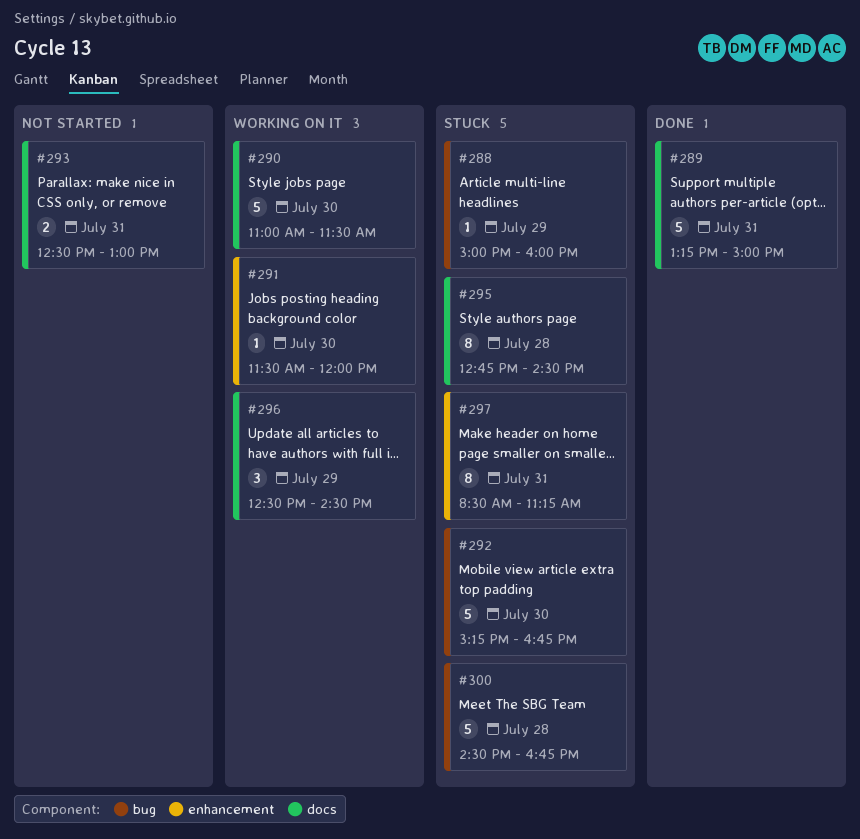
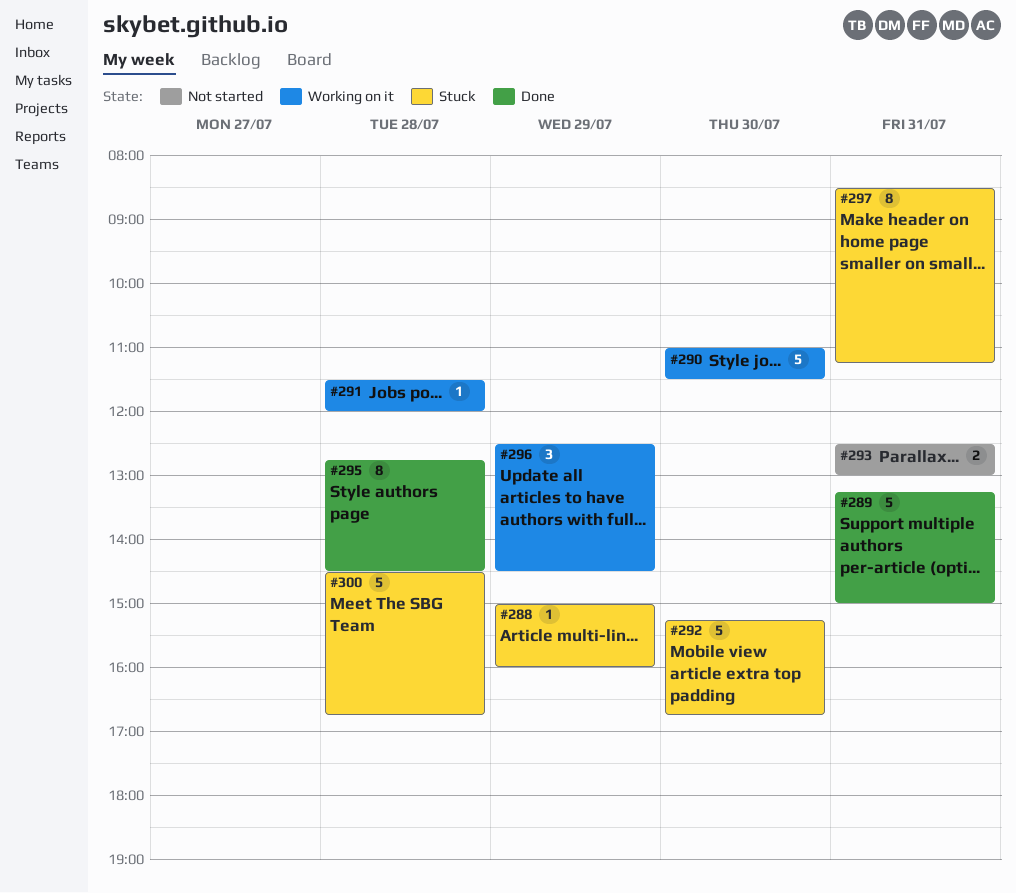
#291, day: Jul 30 -> Jul 28
#295, status: Stuck -> Done

